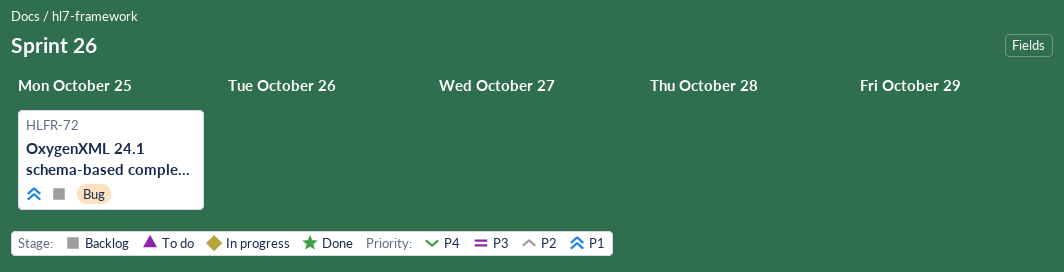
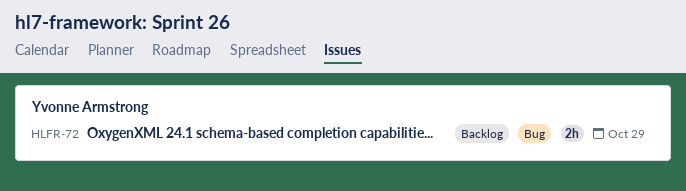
HLFR-72, due: Oct 25 -> Oct 29

